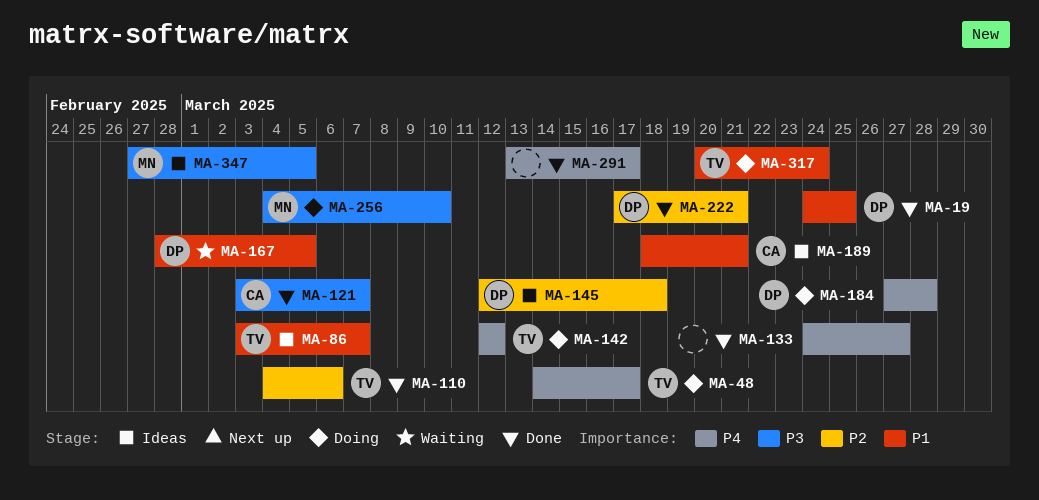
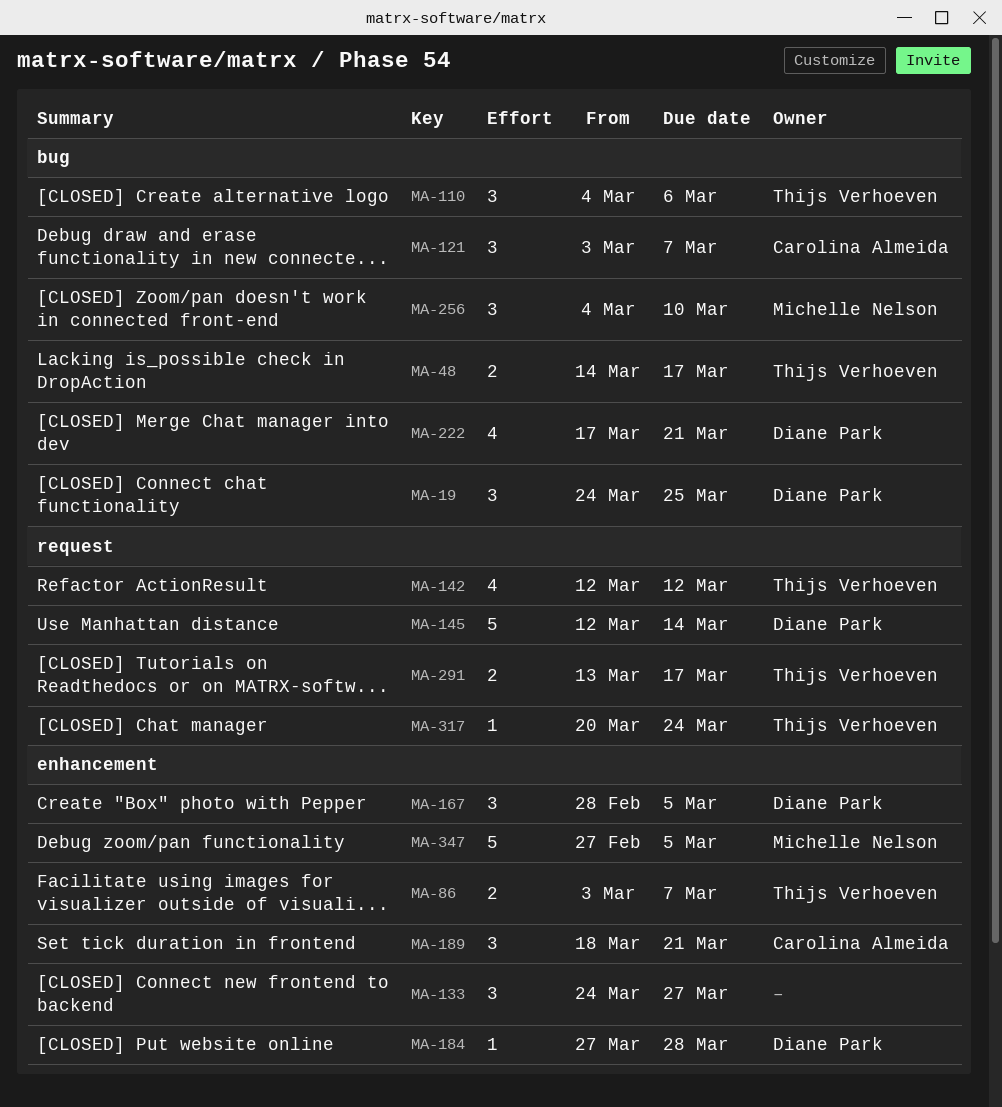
MA-145, due: Mar 18 -> Mar 14
MA-291, owner: none -> Thijs Verhoeven

